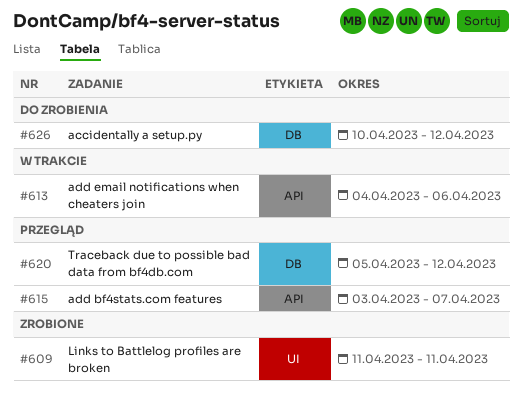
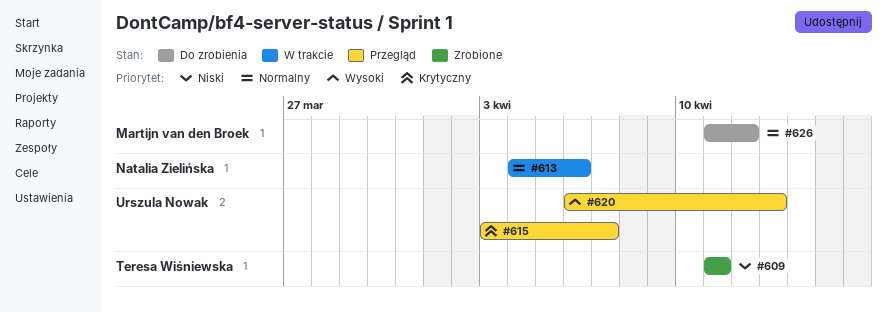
#620, start: Apr 5 -> Apr 6
#620, due: Apr 12 -> Apr 13
#626, start: Apr 10 -> Apr 11

